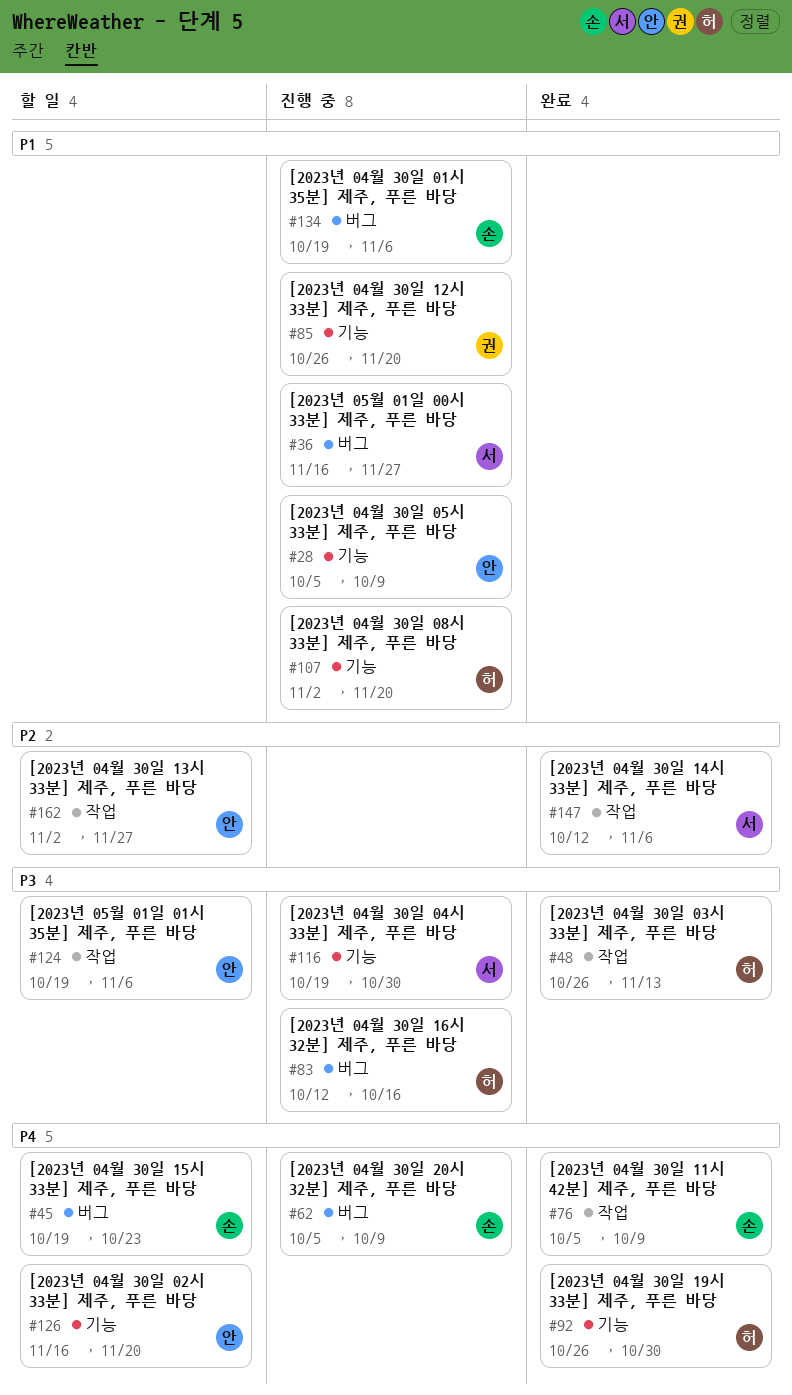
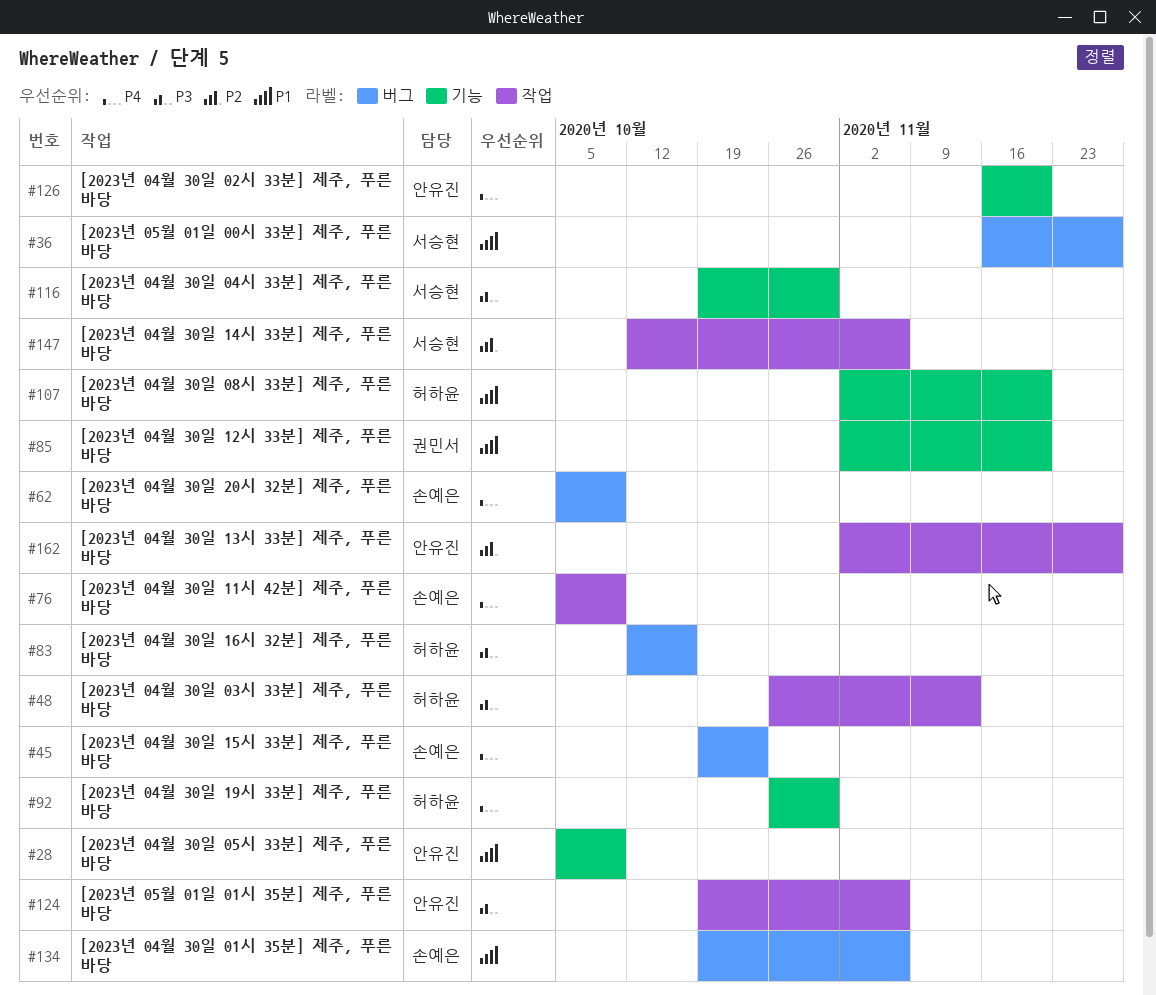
#85, start: Oct 26 -> Nov 2

